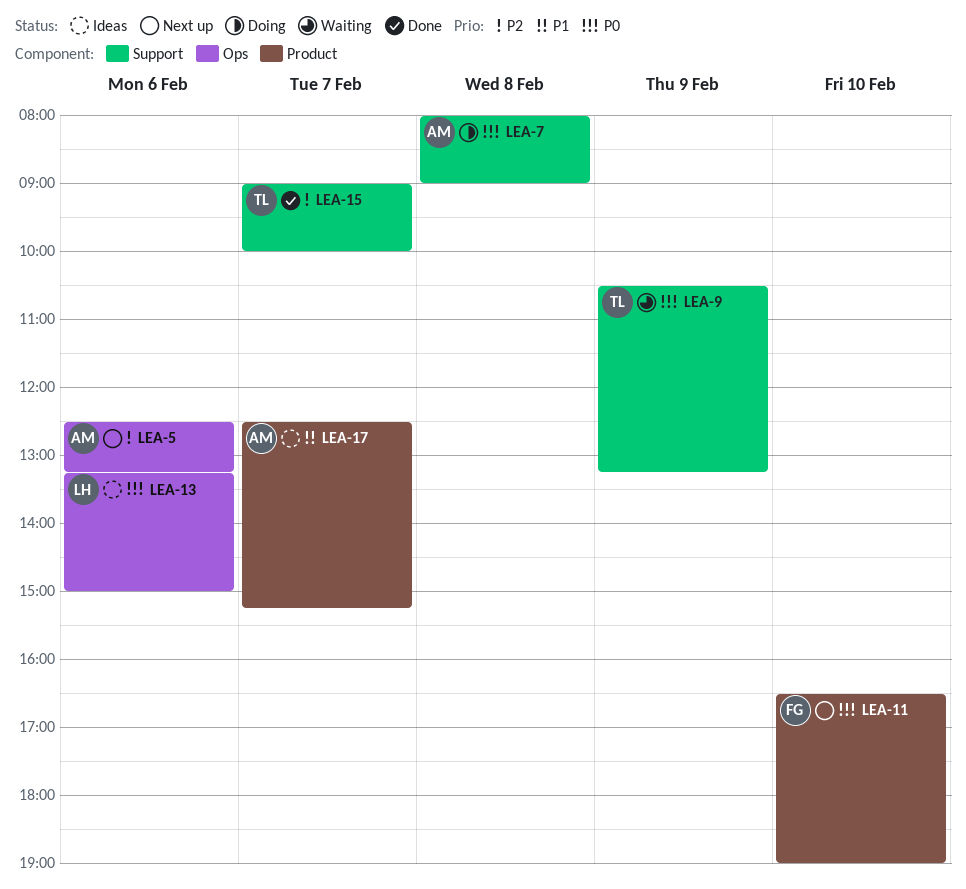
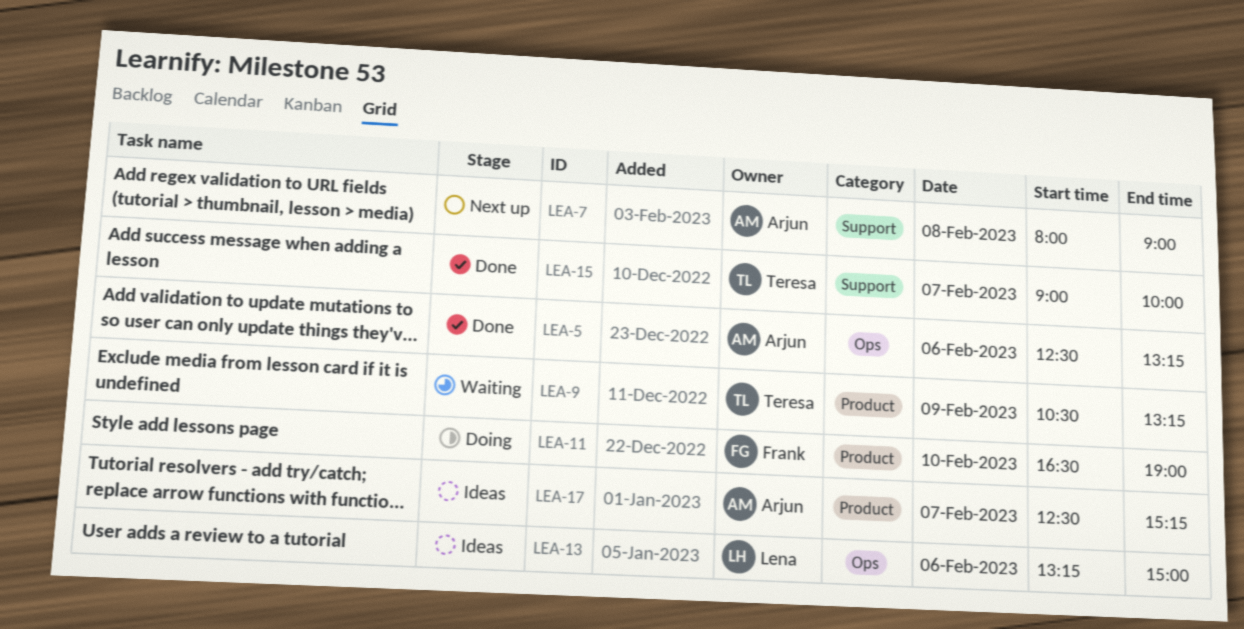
LEA-5, status: Next up -> Done
LEA-7, status: Doing -> Next up
LEA-9, label: Support -> Product
LEA-11, status: Next up -> Doing

